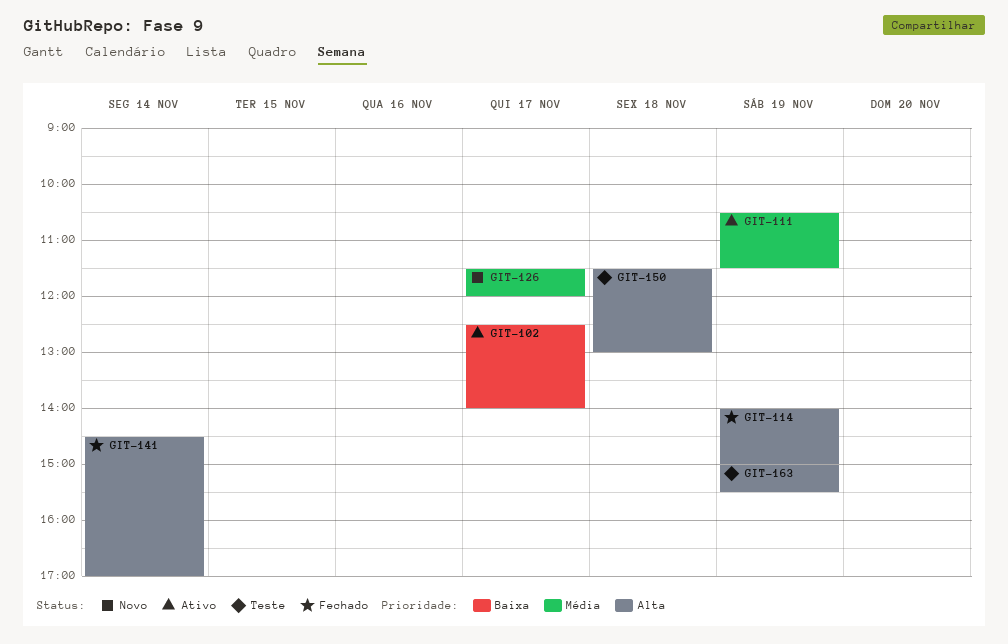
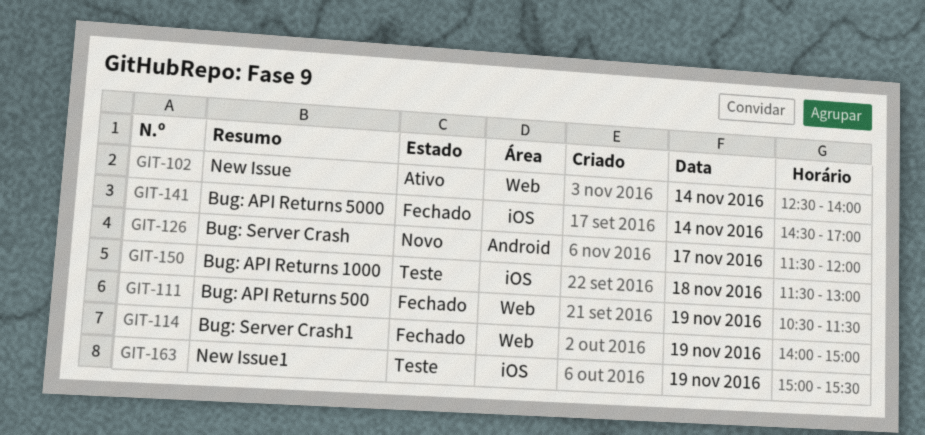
GIT-102, day: Nov 17 -> Nov 14
GIT-111, status: Ativo -> Fechado

